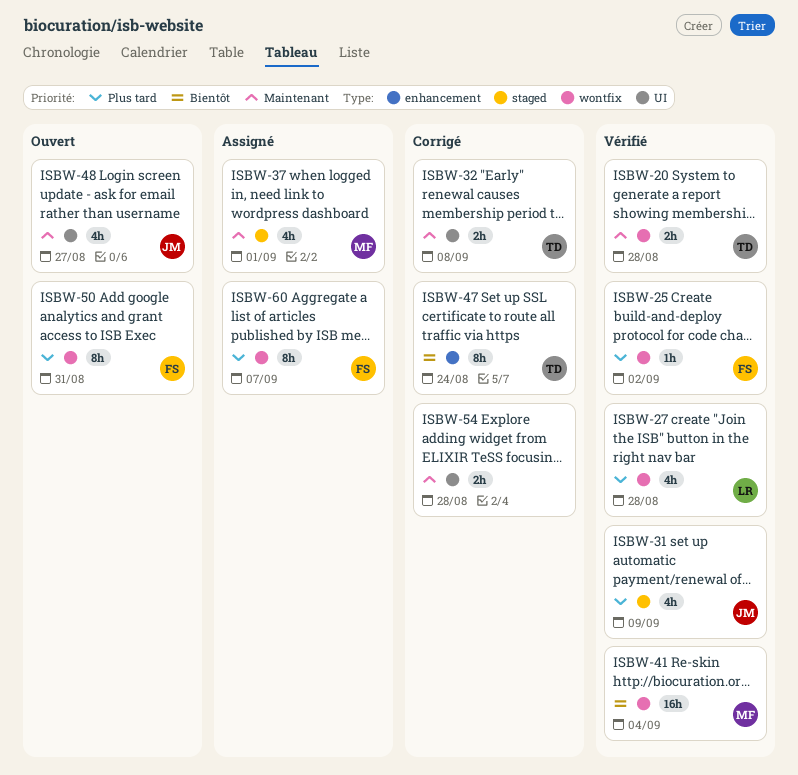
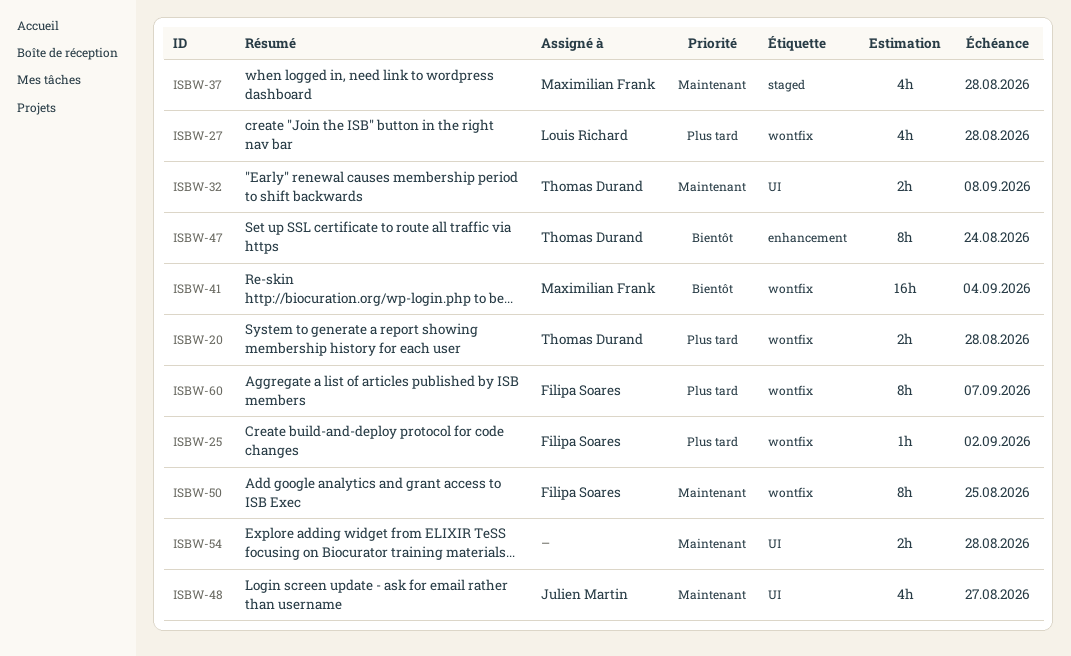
ISBW-20, priority: Maintenant -> Plus tard
ISBW-31: present -> none
ISBW-37, due: Sep 1 -> Aug 28
ISBW-50, priority: Plus tard -> Maintenant
ISBW-50, due: Aug 31 -> Aug 25

